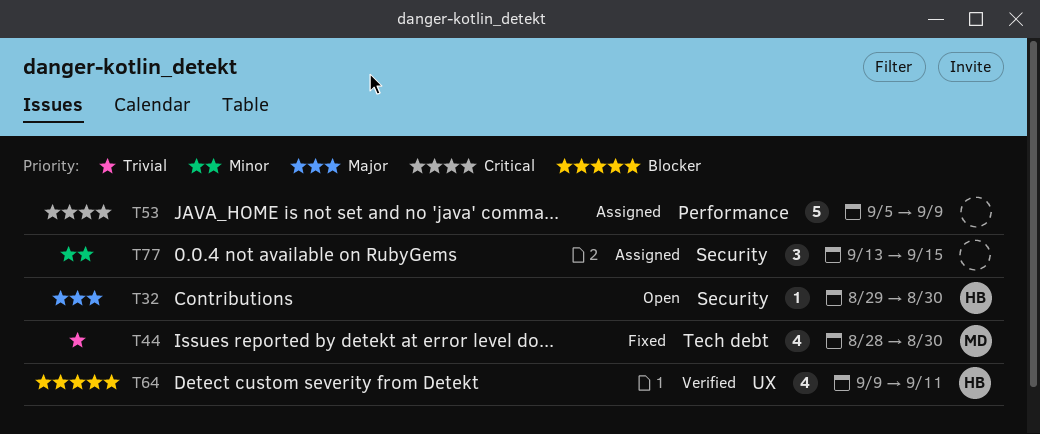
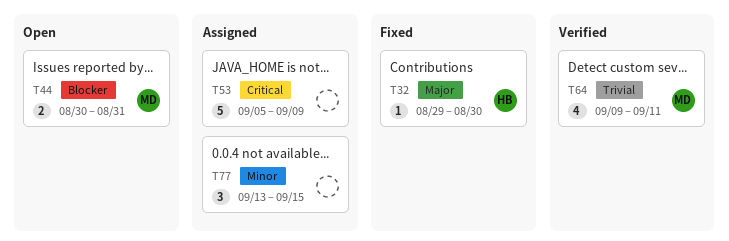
T32, status: Open -> Fixed
T44, status: Fixed -> Open
T44, priority: Trivial -> Blocker
T44, estimate: 4 -> 2
T44, start: Aug 28 -> Aug 30
T44, due: Aug 30 -> Aug 31
T64, owner: HB -> MD
T64, priority: Blocker -> Trivial

